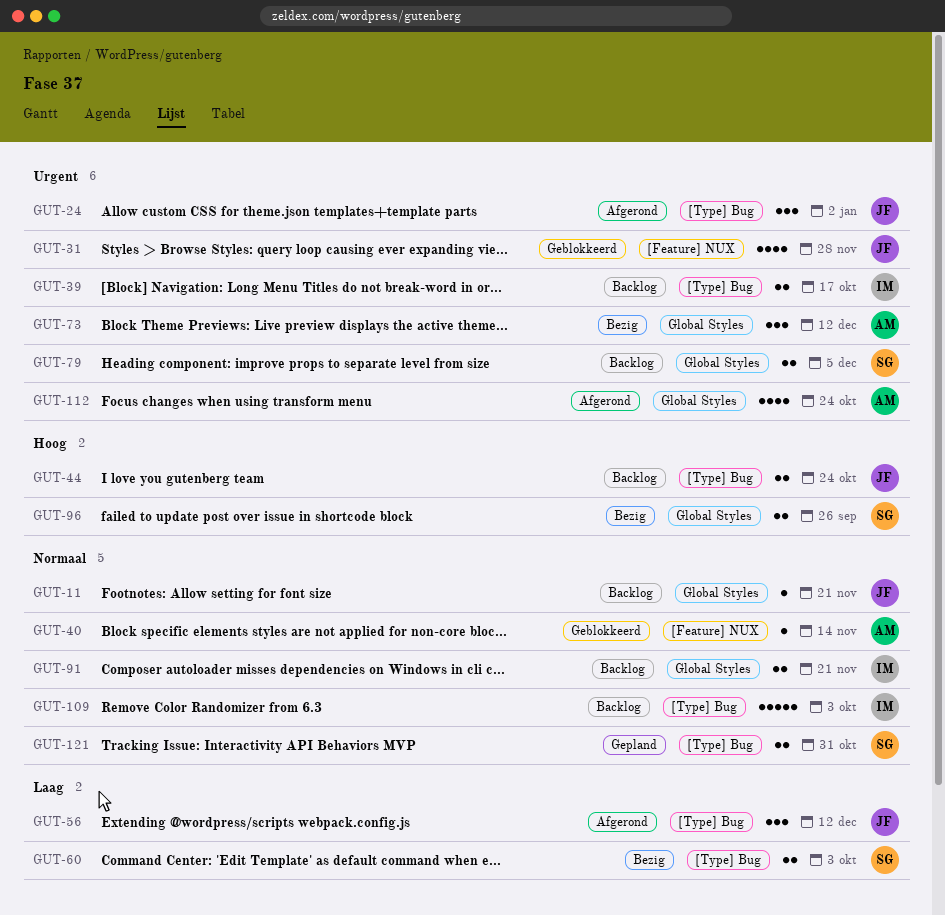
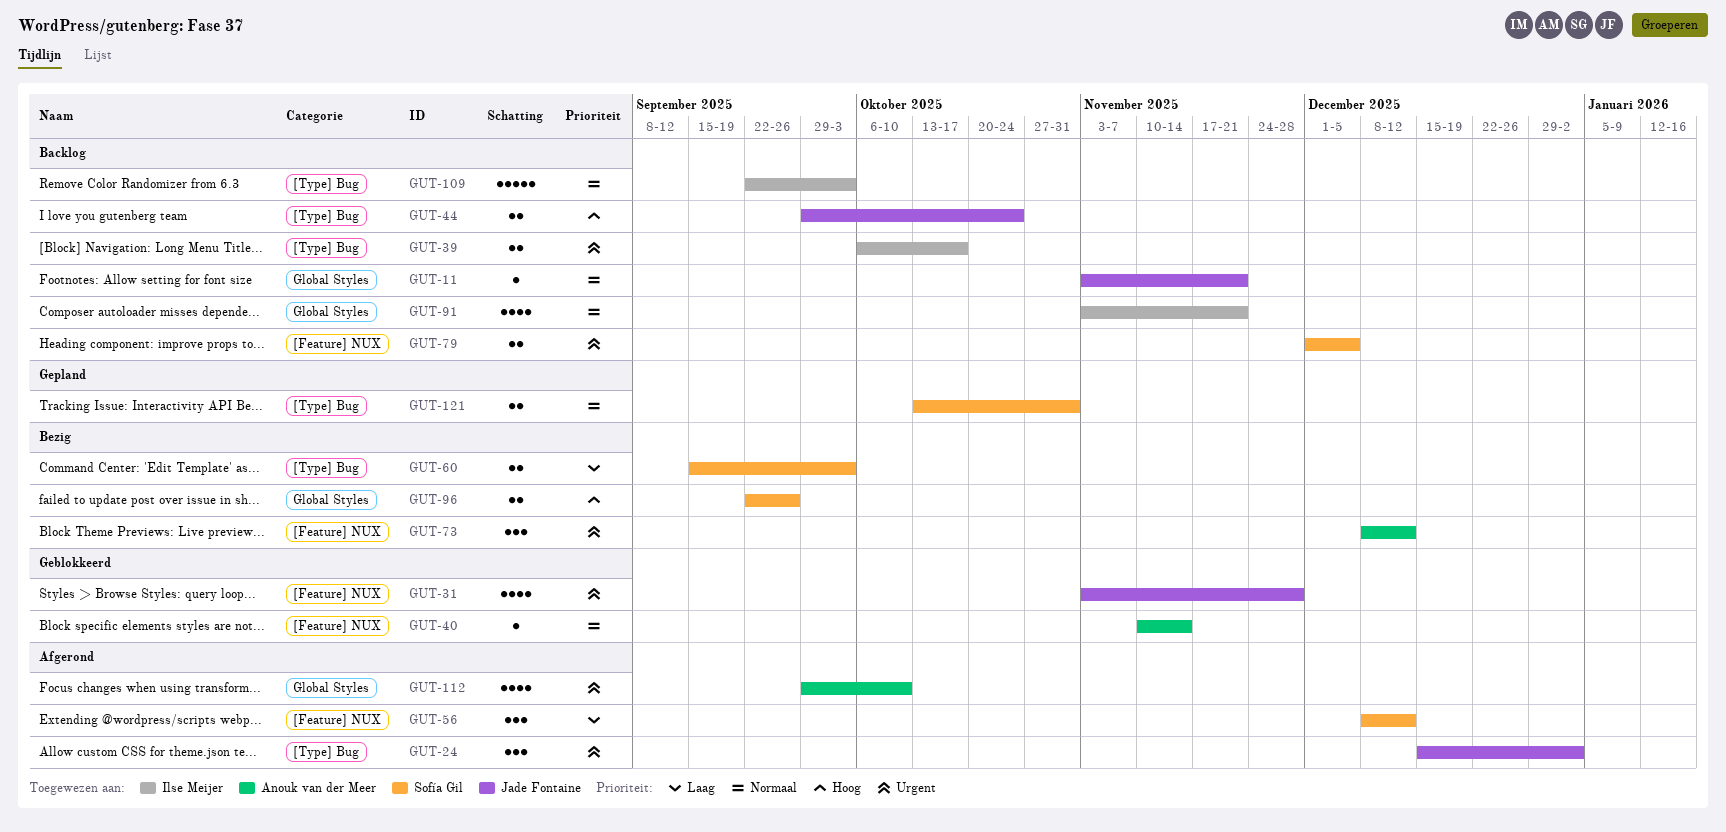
GUT-56, owner: Jade Fontaine -> Sofía Gil
GUT-56, label: [Type] Bug -> [Feature] NUX
GUT-73, label: Global Styles -> [Feature] NUX
GUT-79, label: Global Styles -> [Feature] NUX
GUT-91, estimate: 2 -> 4
GUT-112, due: Oct 24 -> Oct 10

